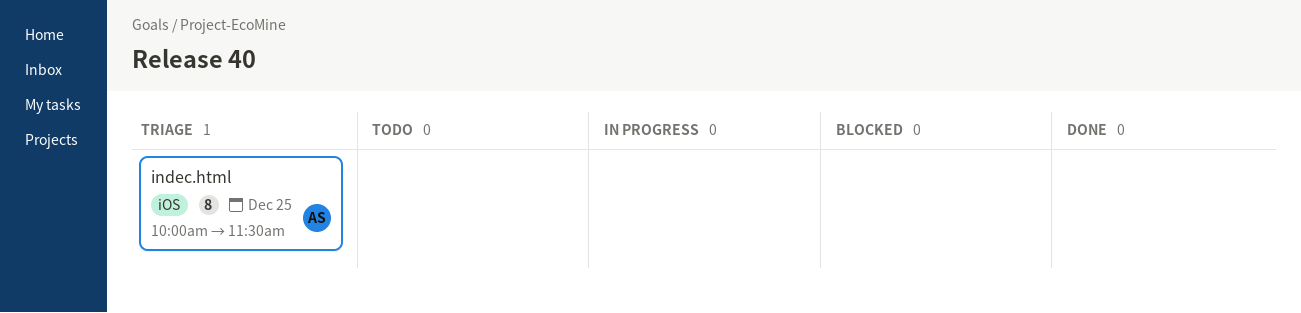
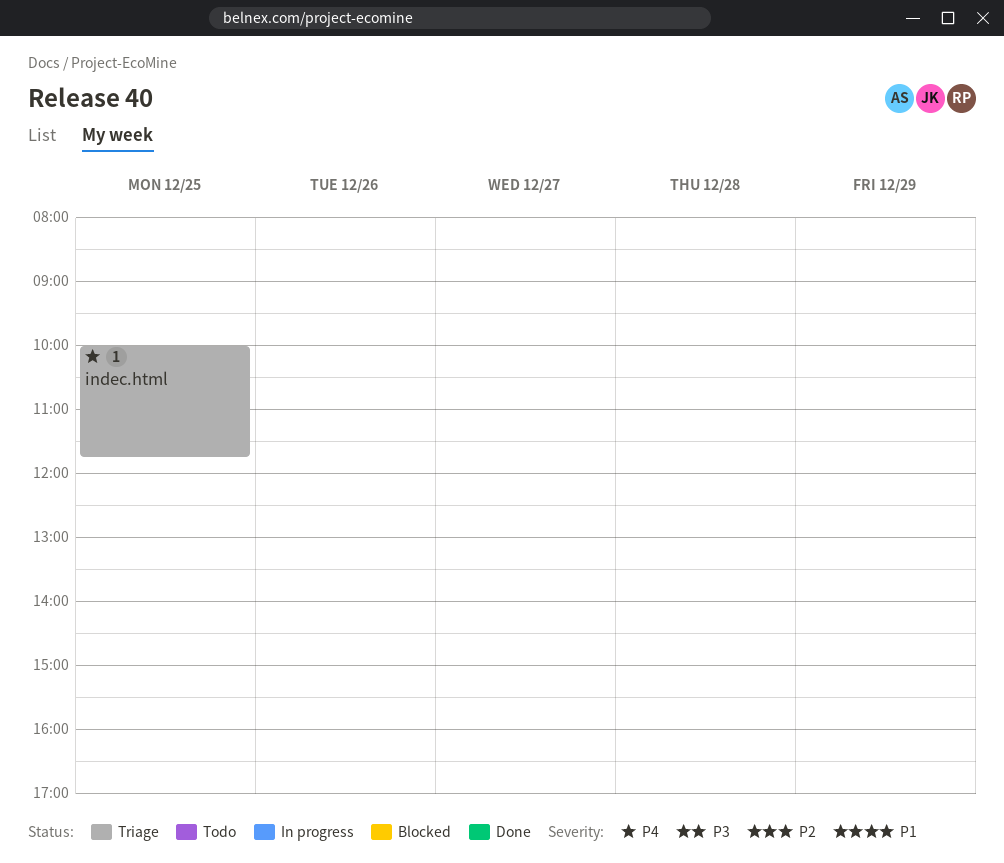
indec.html, estimate: 8 -> 1
indec.html, ends: 11:30 -> 11:45

